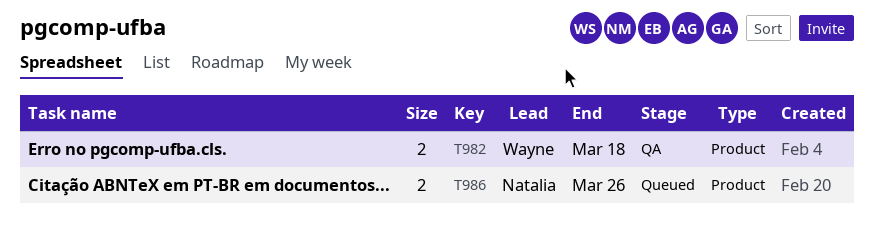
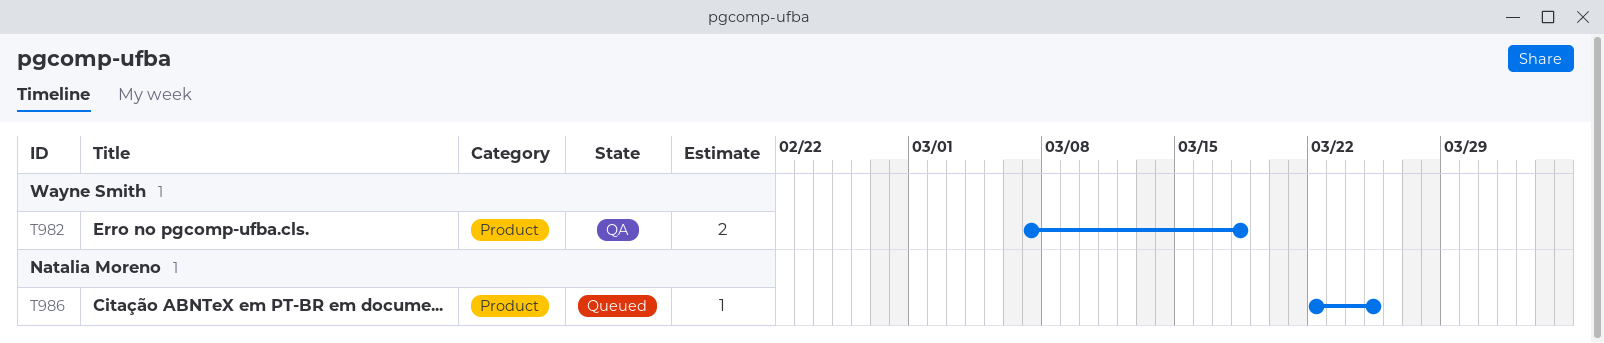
T986, estimate: 2 -> 1
T986, due: Mar 26 -> Mar 25

